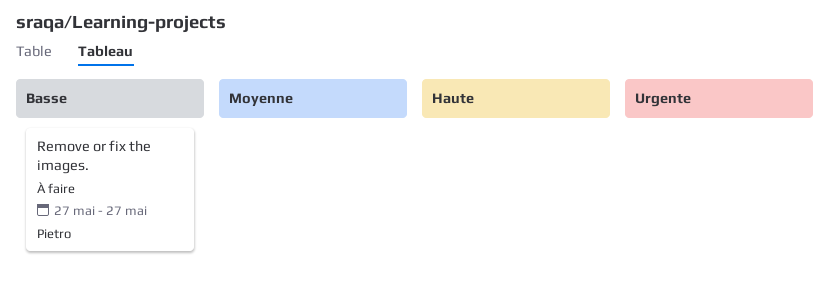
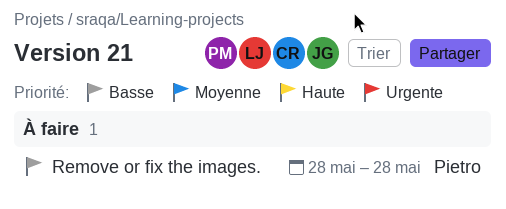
Remove or fix the images., start: May 27 -> May 28
Remove or fix the images., due: May 27 -> May 28

